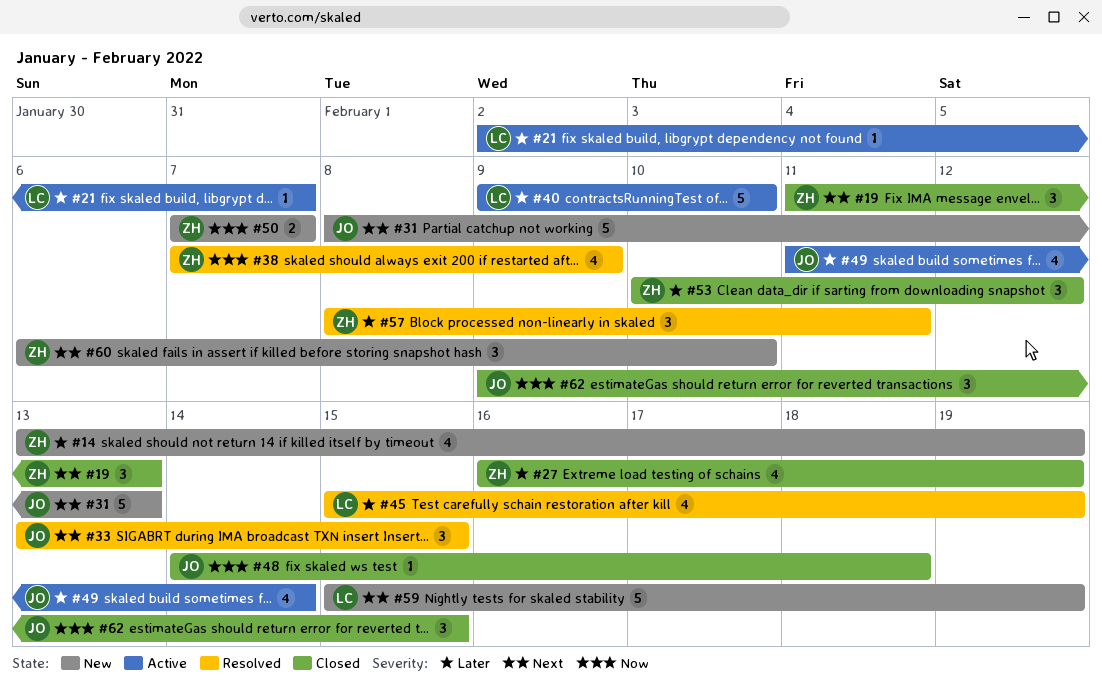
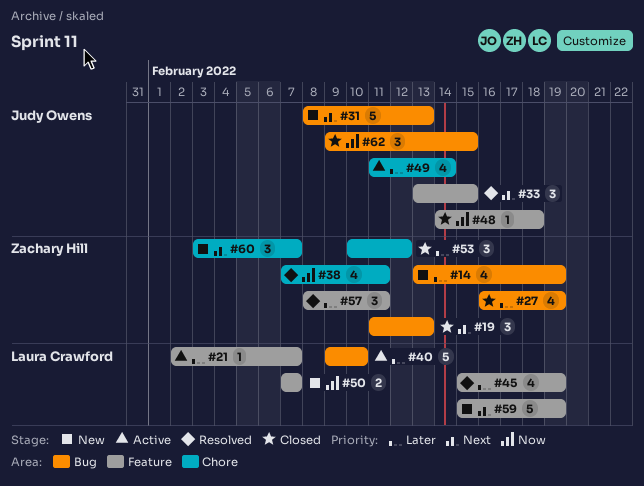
#38, due: Feb 9 -> Feb 11
#50, owner: Zachary Hill -> Laura Crawford
#60, start: Feb 6 -> Feb 3
#60, due: Feb 10 -> Feb 7

